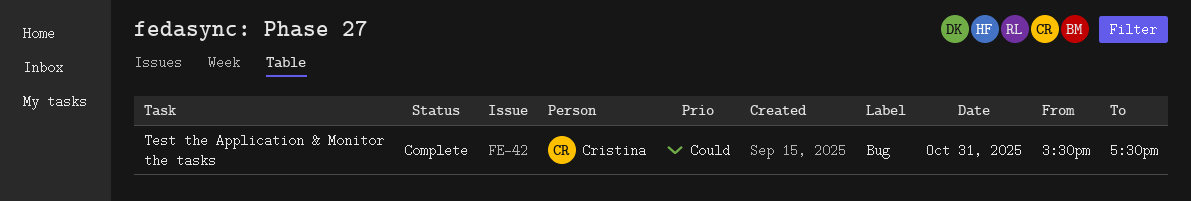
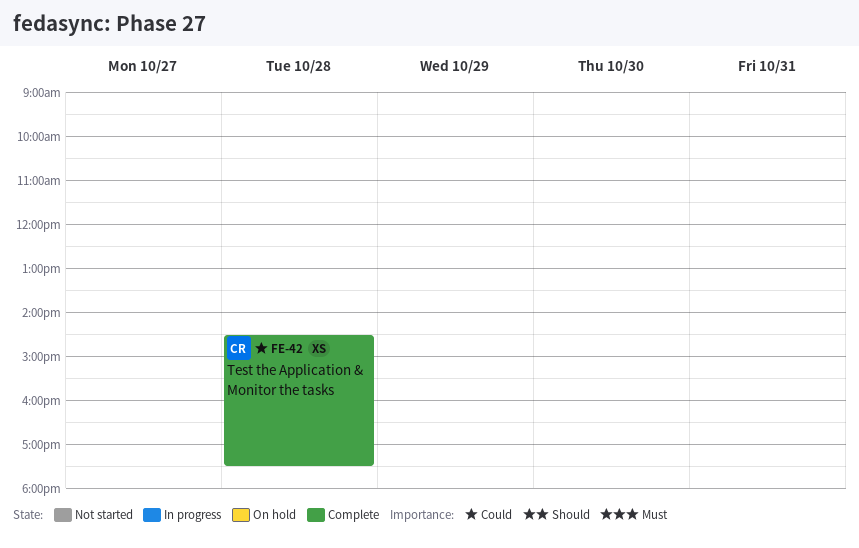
FE-42, day: Oct 31 -> Oct 28
FE-42, begins: 15:30 -> 14:30

